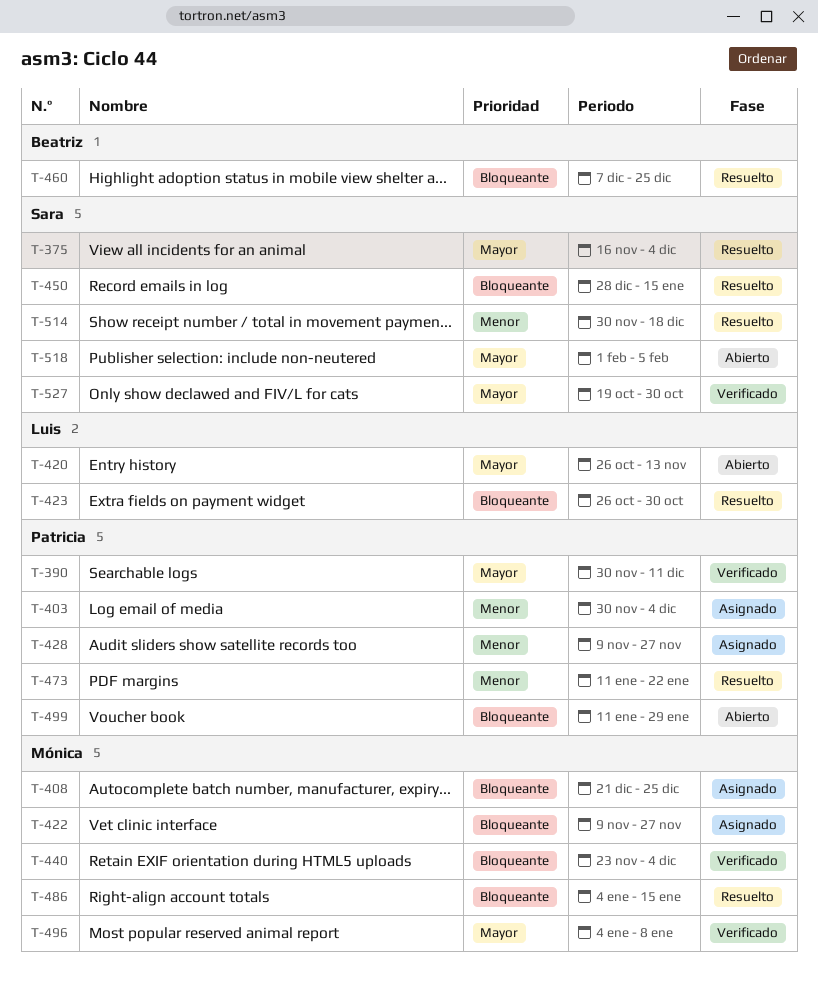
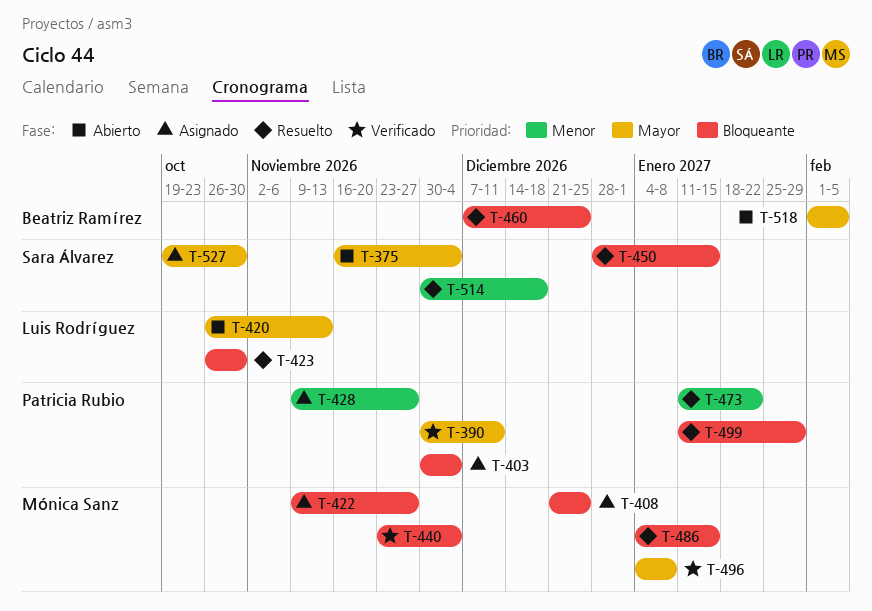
T-375, status: Resuelto -> Abierto
T-403, priority: Menor -> Bloqueante
T-499, status: Abierto -> Resuelto
T-518, owner: Sara Álvarez -> Beatriz Ramírez
T-527, status: Verificado -> Asignado

